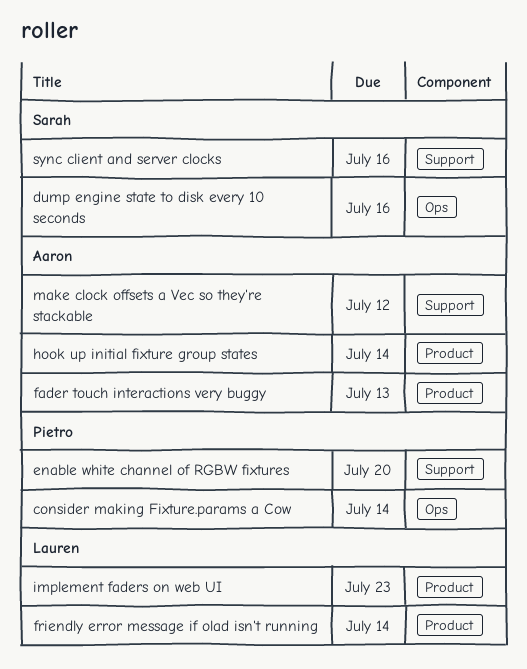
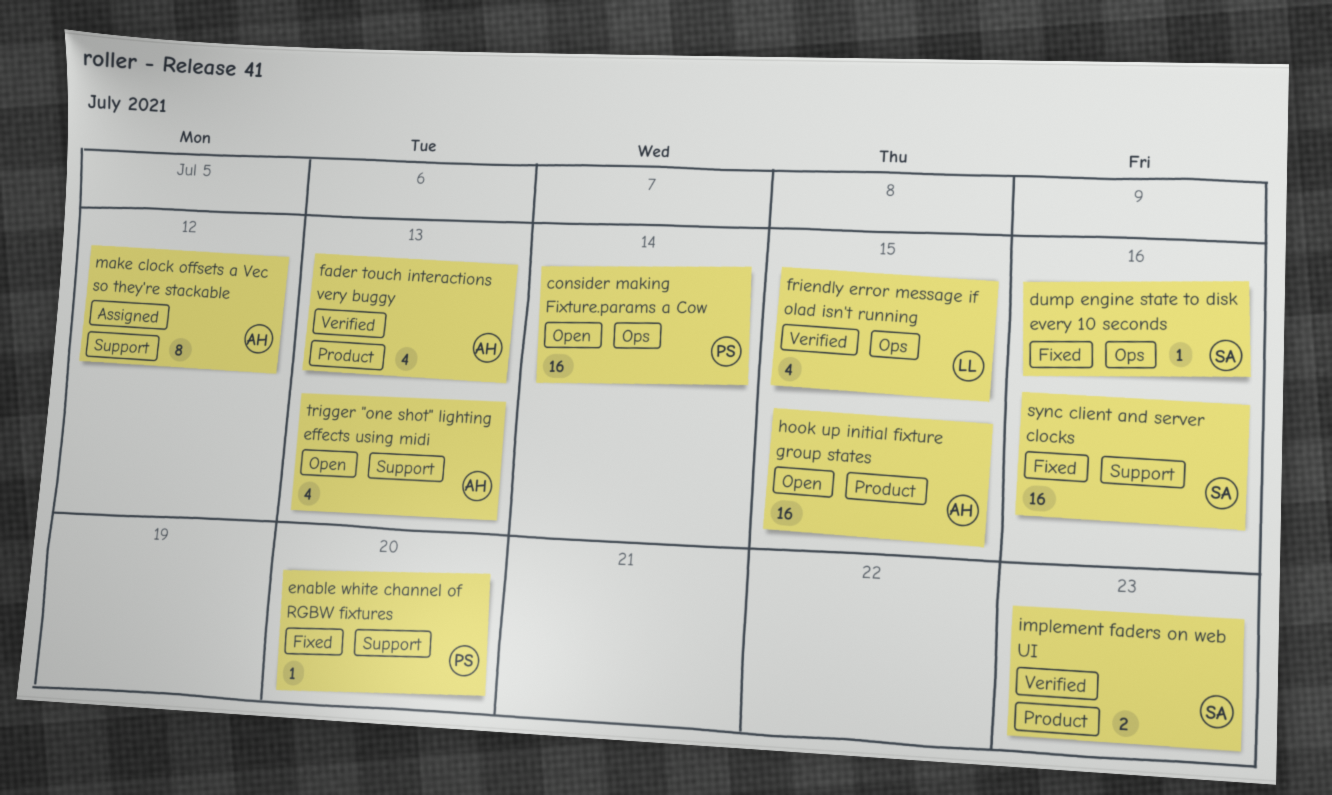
friendly error message if olad isn't running, label: Product -> Ops
friendly error message if olad isn't running, due: Jul 14 -> Jul 15
hook up initial fixture group states, due: Jul 14 -> Jul 15
implement faders on web UI, owner: Lauren -> Sarah
trigger "one shot" lighting effects using midi: none -> present

